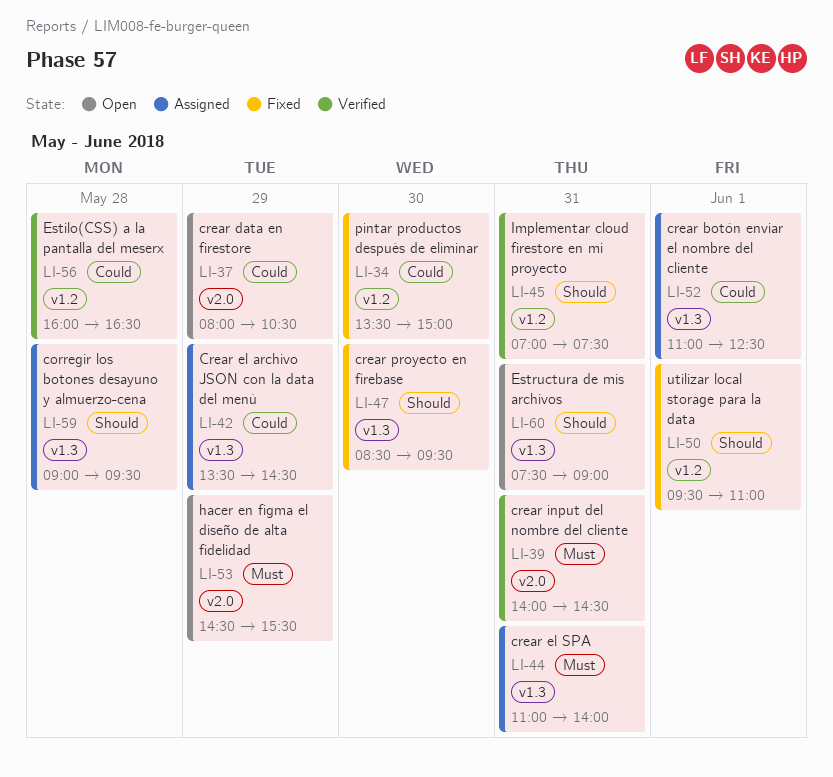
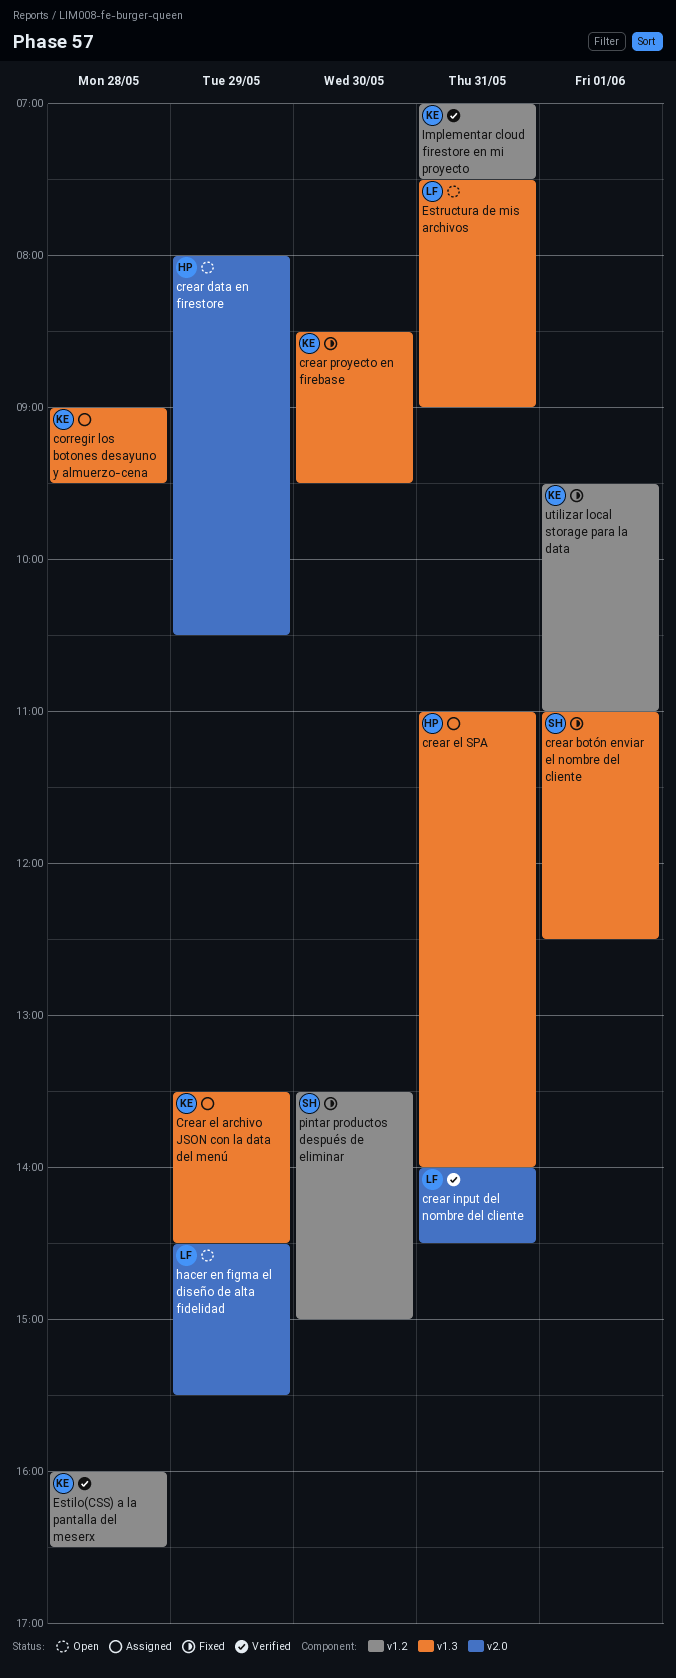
crear botón enviar el nombre del cliente, status: Assigned -> Fixed

